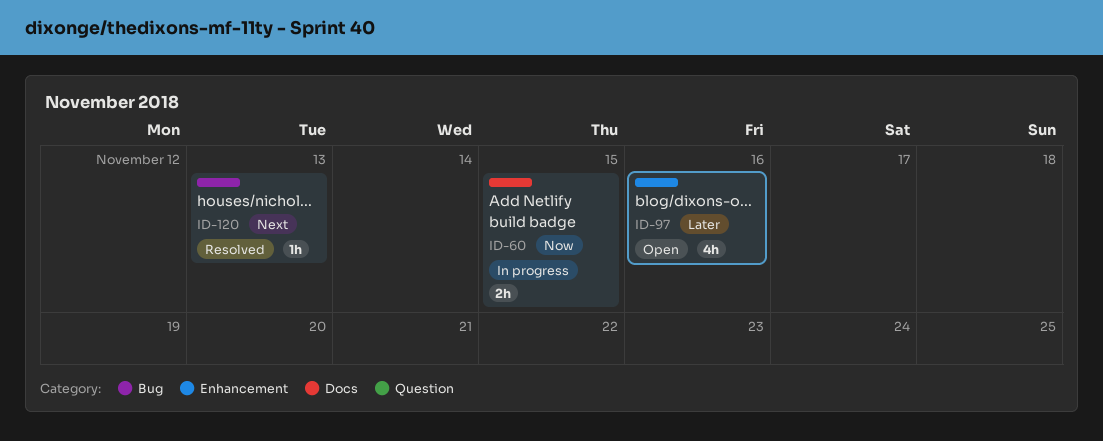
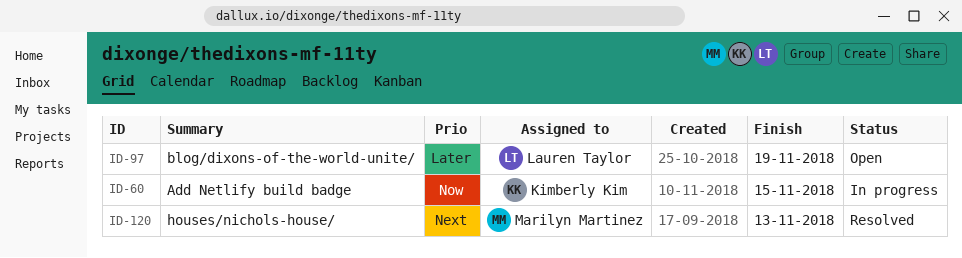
ID-97, due: Nov 16 -> Nov 19

